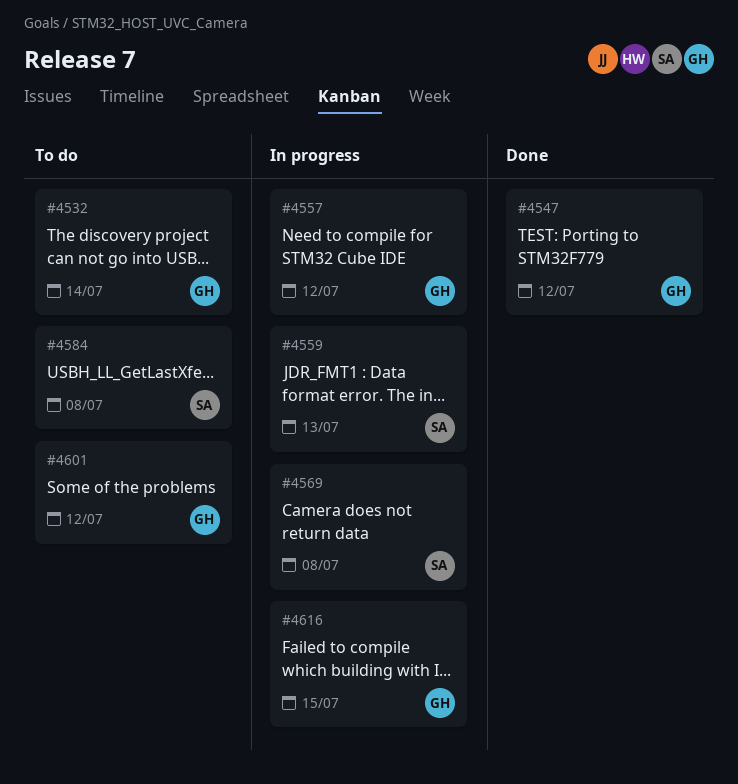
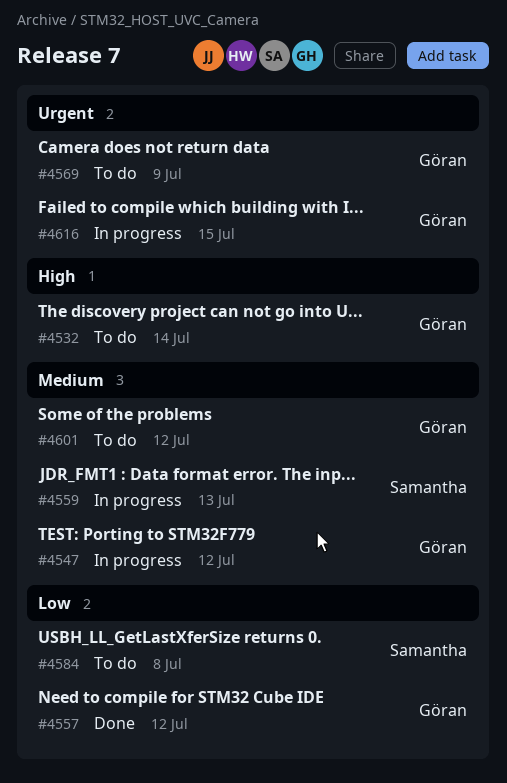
#4547, status: Done -> In progress
#4557, status: In progress -> Done
#4569, status: In progress -> To do
#4569, owner: Samantha -> Göran
#4569, due: Jul 8 -> Jul 9

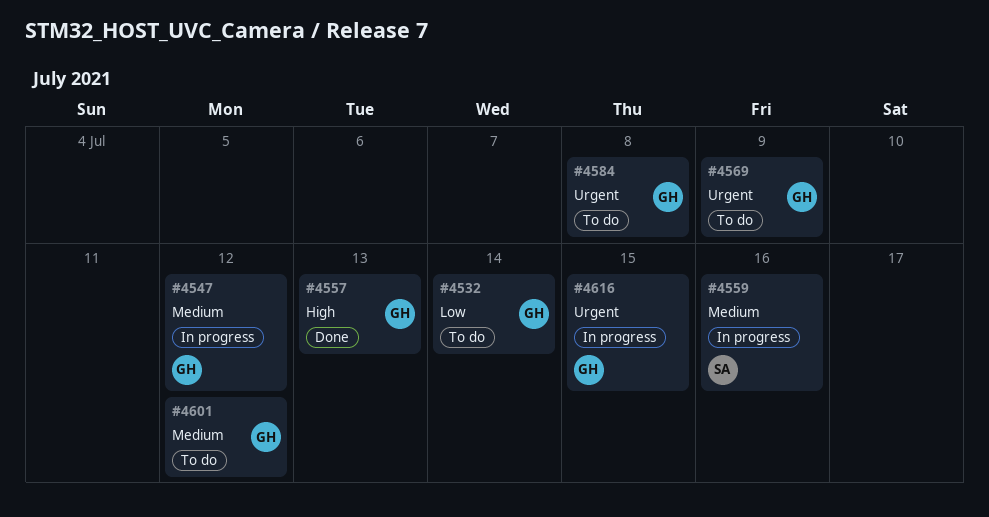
#4532, priority: High -> Low
#4557, priority: Low -> High
#4557, due: Jul 12 -> Jul 13
#4559, due: Jul 13 -> Jul 16
#4584, owner: Samantha -> Göran
#4584, priority: Low -> Urgent

